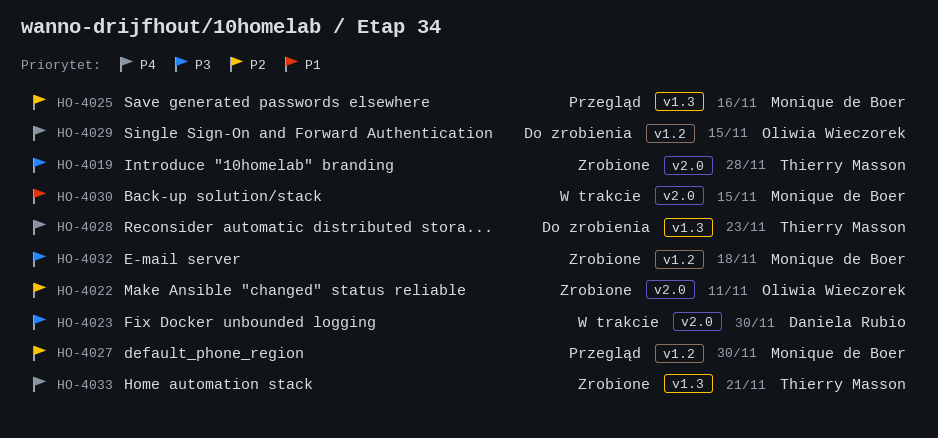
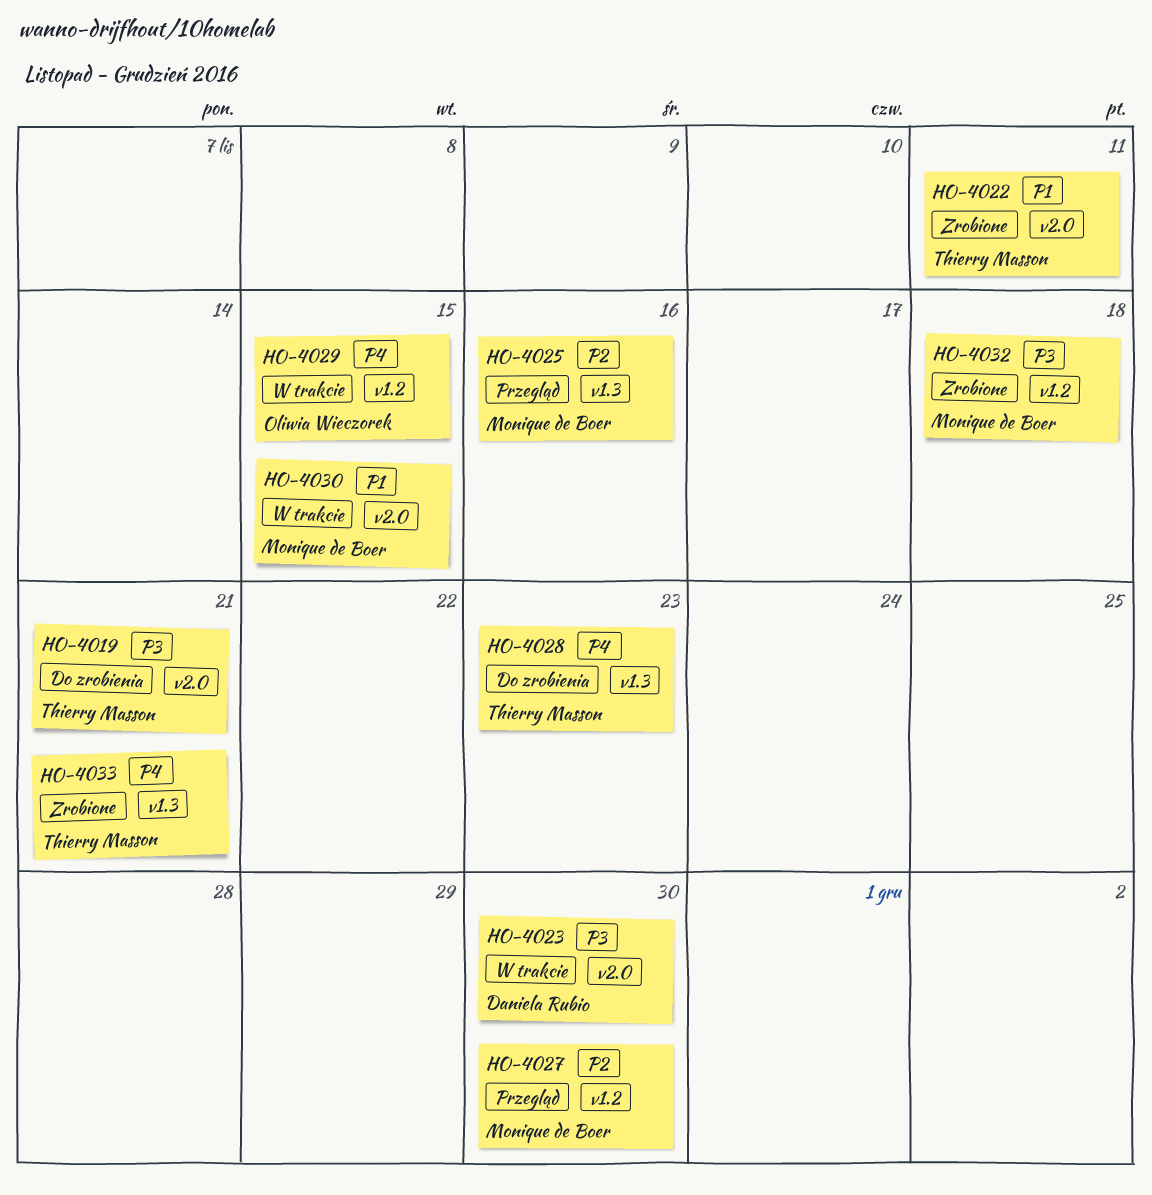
HO-4019, status: Zrobione -> Do zrobienia
HO-4019, due: Nov 28 -> Nov 21
HO-4022, owner: Oliwia Wieczorek -> Thierry Masson
HO-4022, priority: P2 -> P1
HO-4029, status: Do zrobienia -> W trakcie

